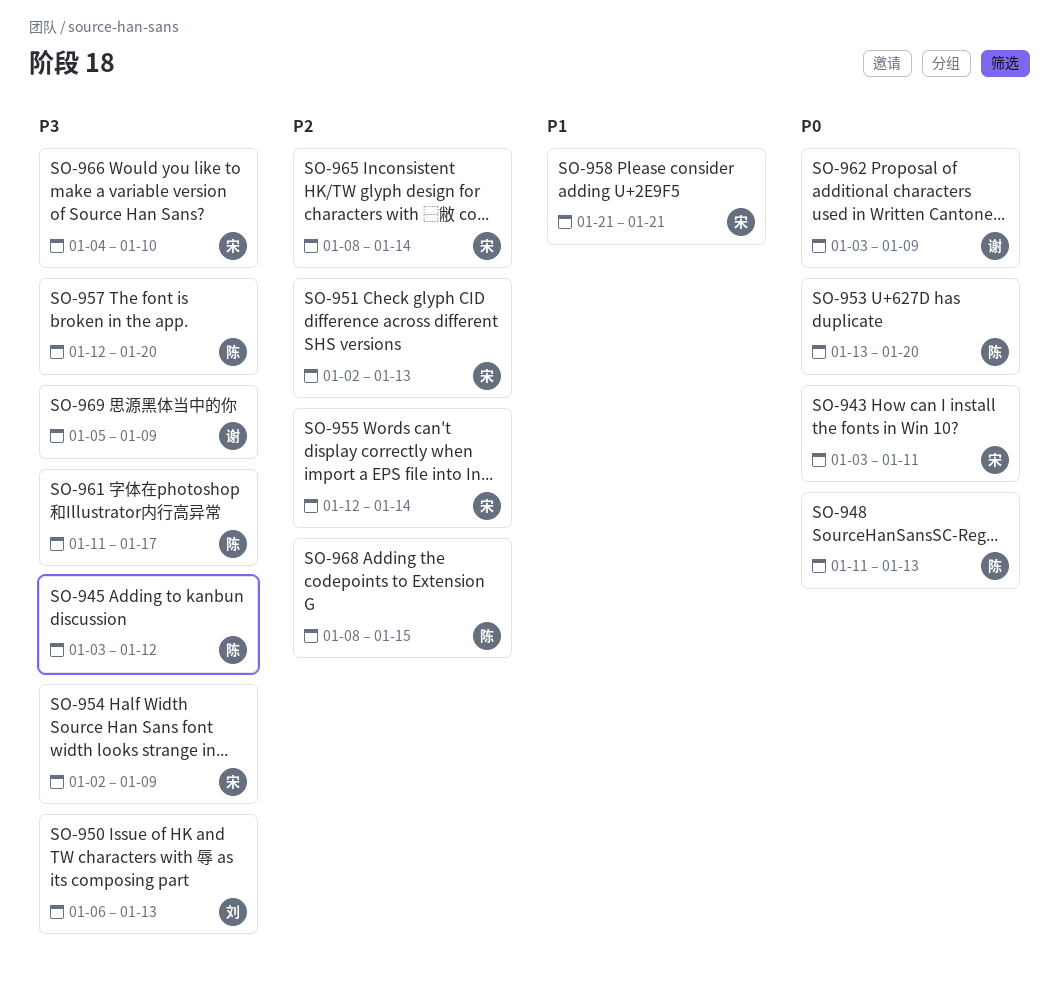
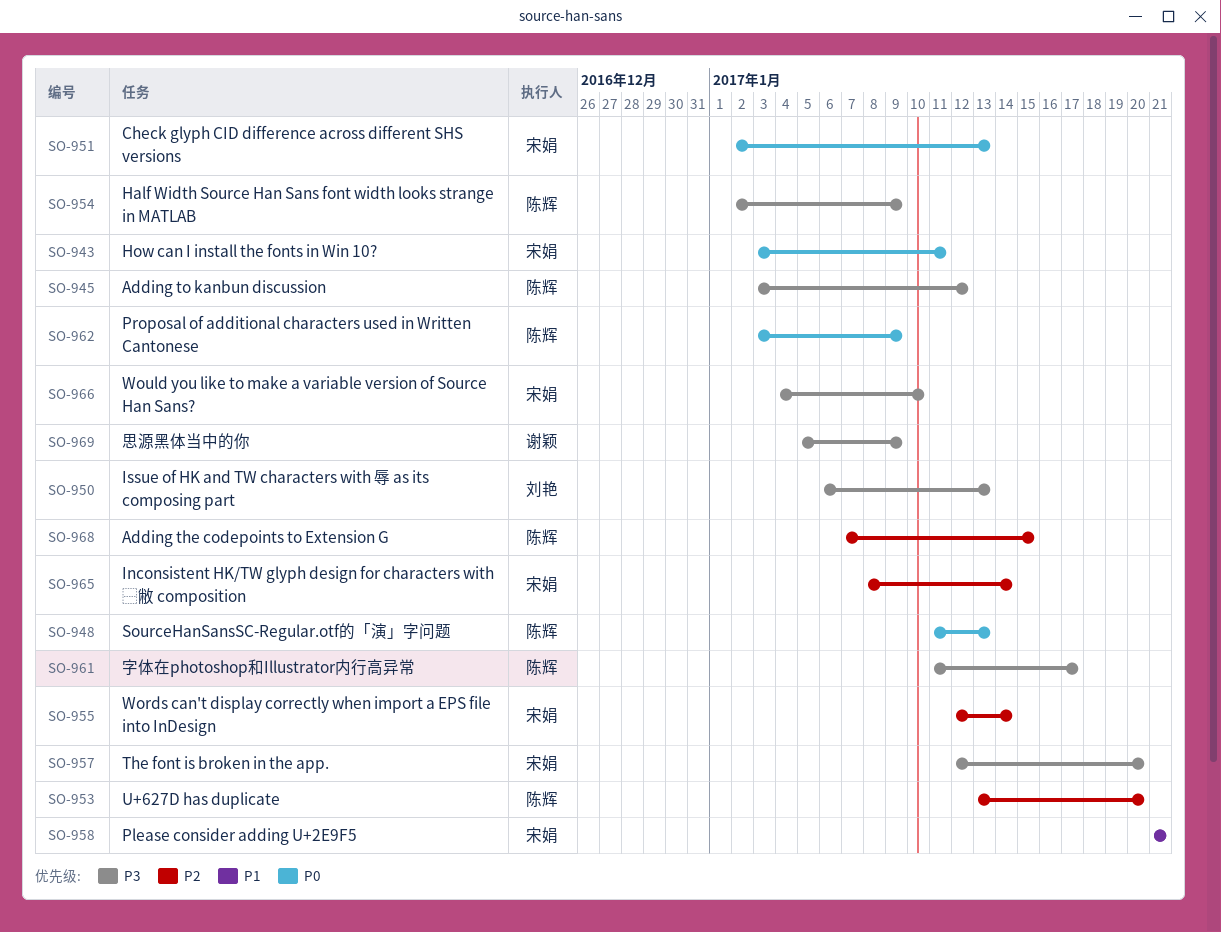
SO-951, priority: P2 -> P0
SO-953, priority: P0 -> P2
SO-954, owner: 宋娟 -> 陈辉
SO-957, owner: 陈辉 -> 宋娟
SO-962, owner: 谢颖 -> 陈辉
SO-968, start: Jan 8 -> Jan 7

